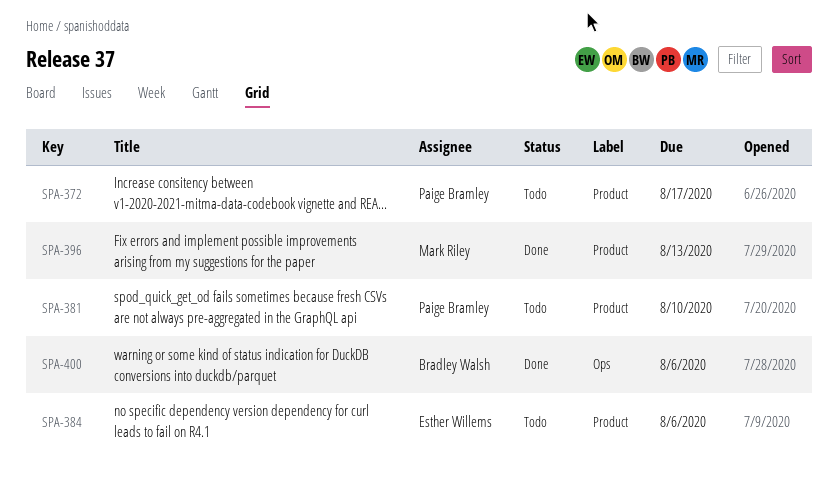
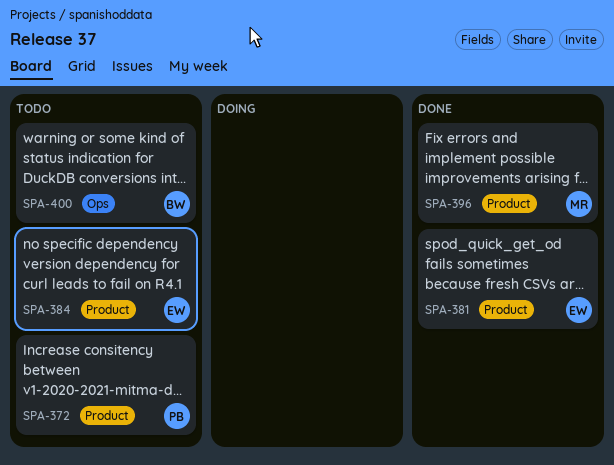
SPA-381, status: Todo -> Done
SPA-381, owner: Paige Bramley -> Esther Willems
SPA-400, status: Done -> Todo

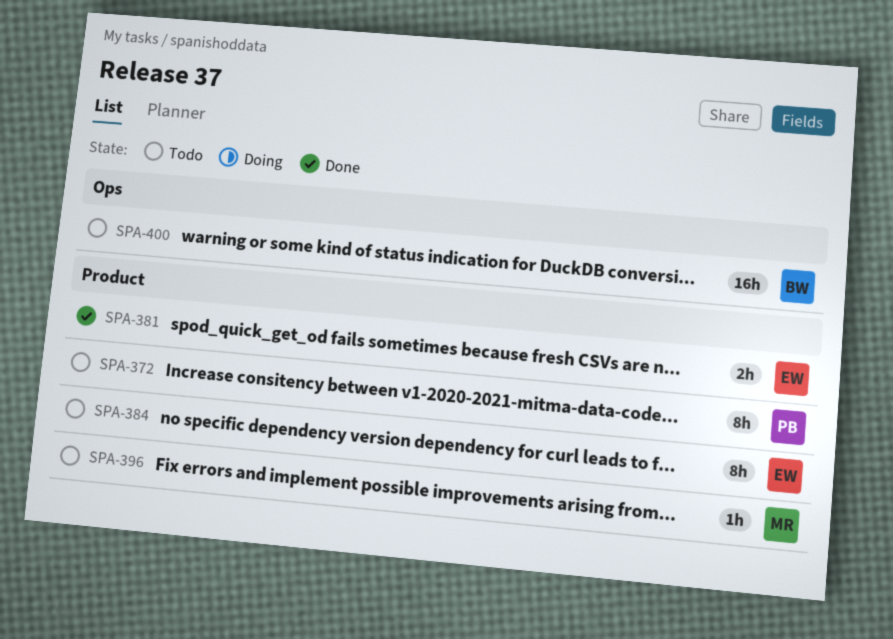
SPA-396, status: Done -> Todo

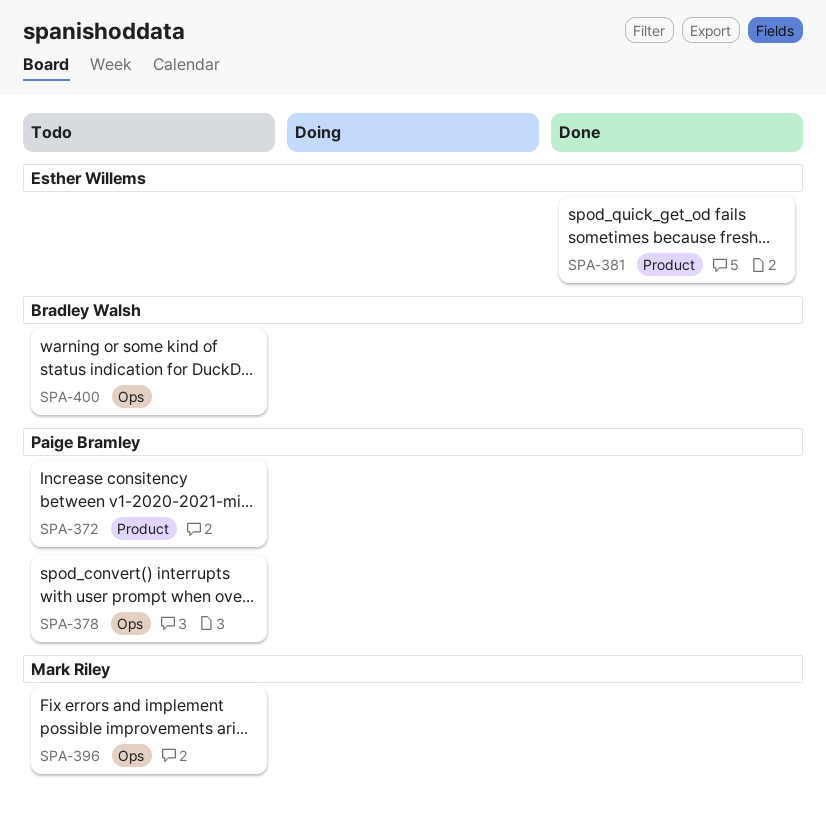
SPA-378: none -> present
SPA-384: present -> none
SPA-396, label: Product -> Ops

